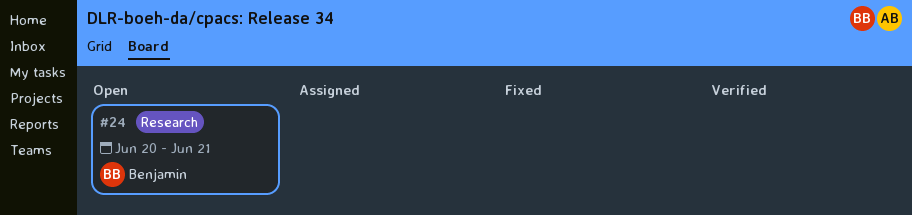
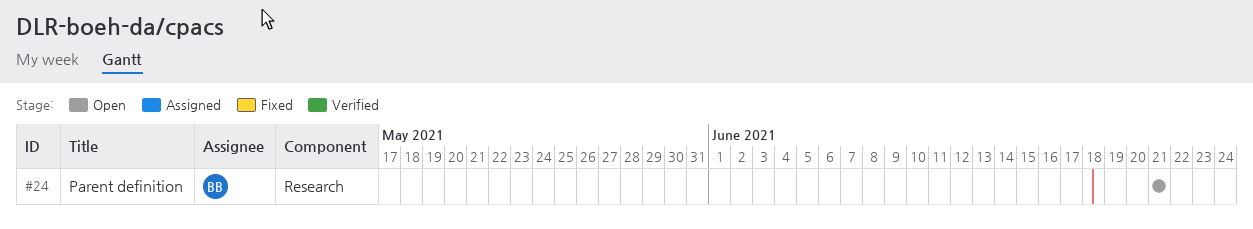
#24, start: Jun 20 -> Jun 21

